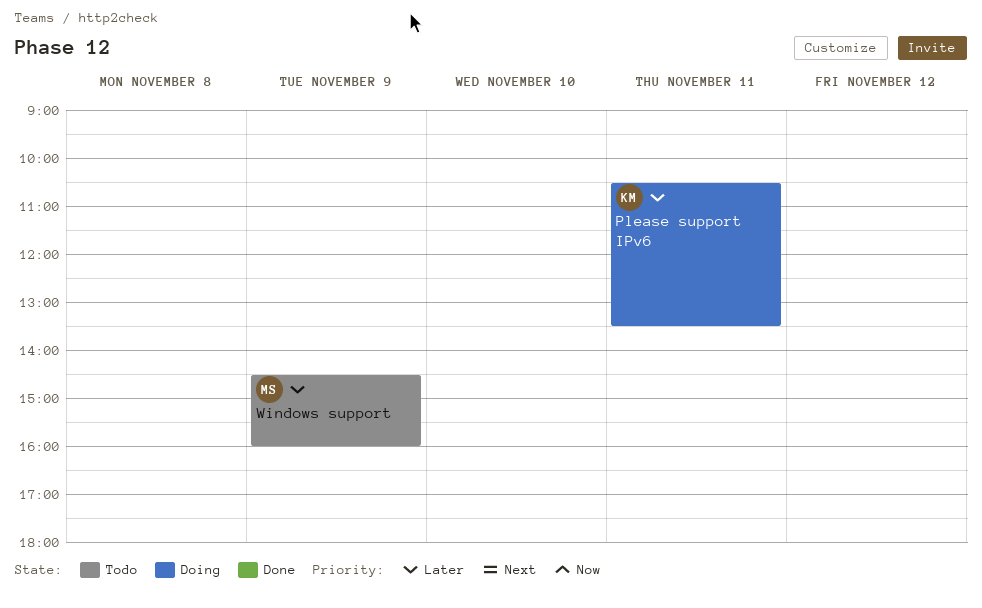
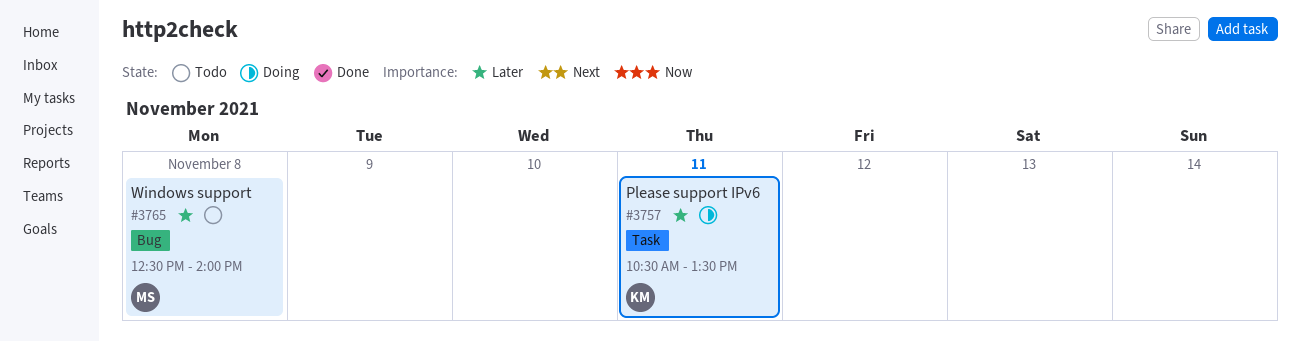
Windows support, day: Nov 9 -> Nov 8
Windows support, begins: 14:30 -> 12:30
Windows support, ends: 16:00 -> 14:00

